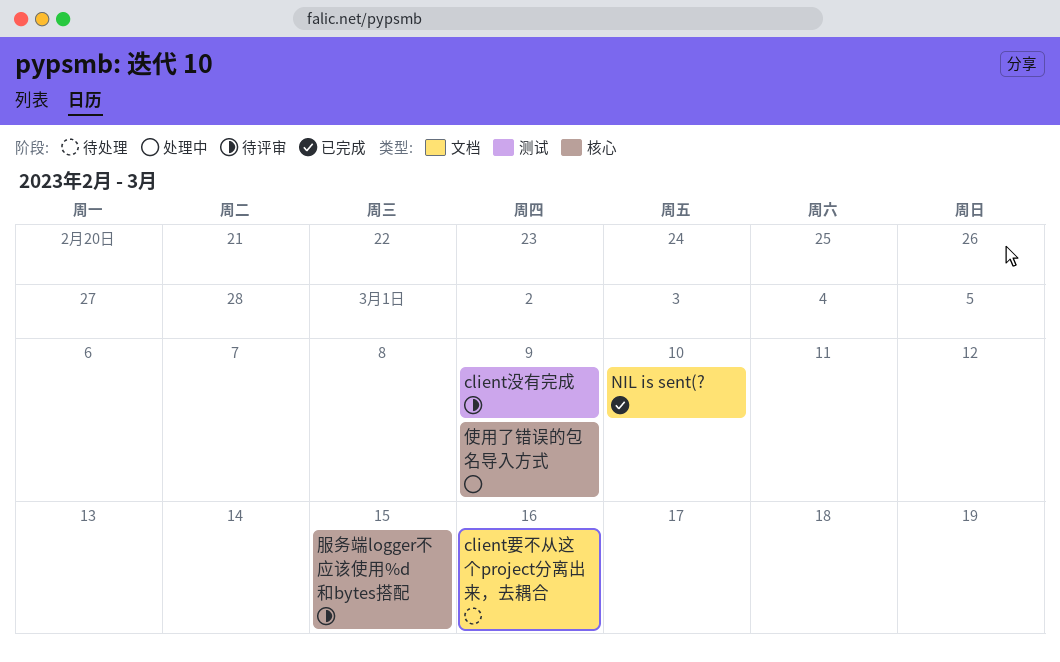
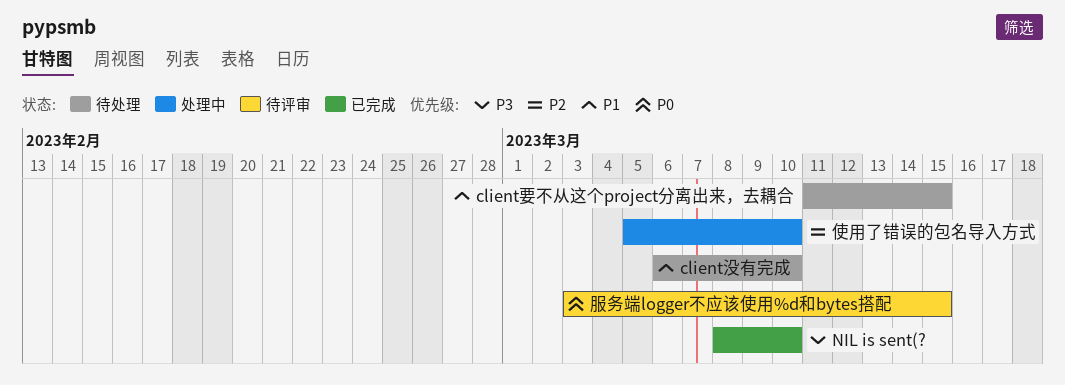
client没有完成, status: 待评审 -> 待处理
client没有完成, due: Mar 9 -> Mar 10
client要不从这个project分离出来，去耦合, due: Mar 16 -> Mar 15
使用了错误的包名导入方式, due: Mar 9 -> Mar 10

